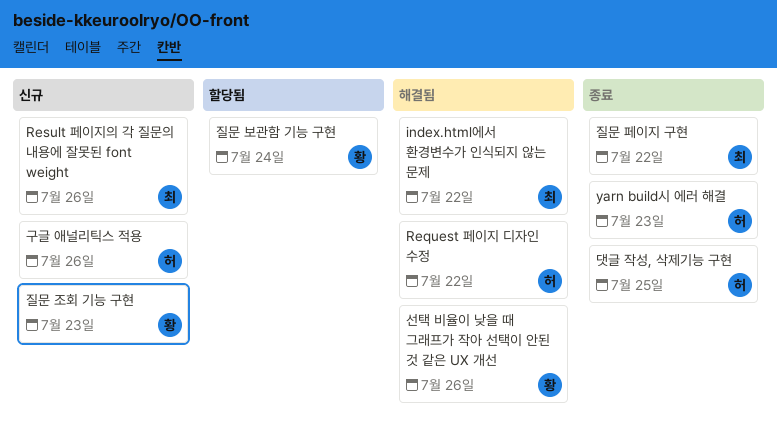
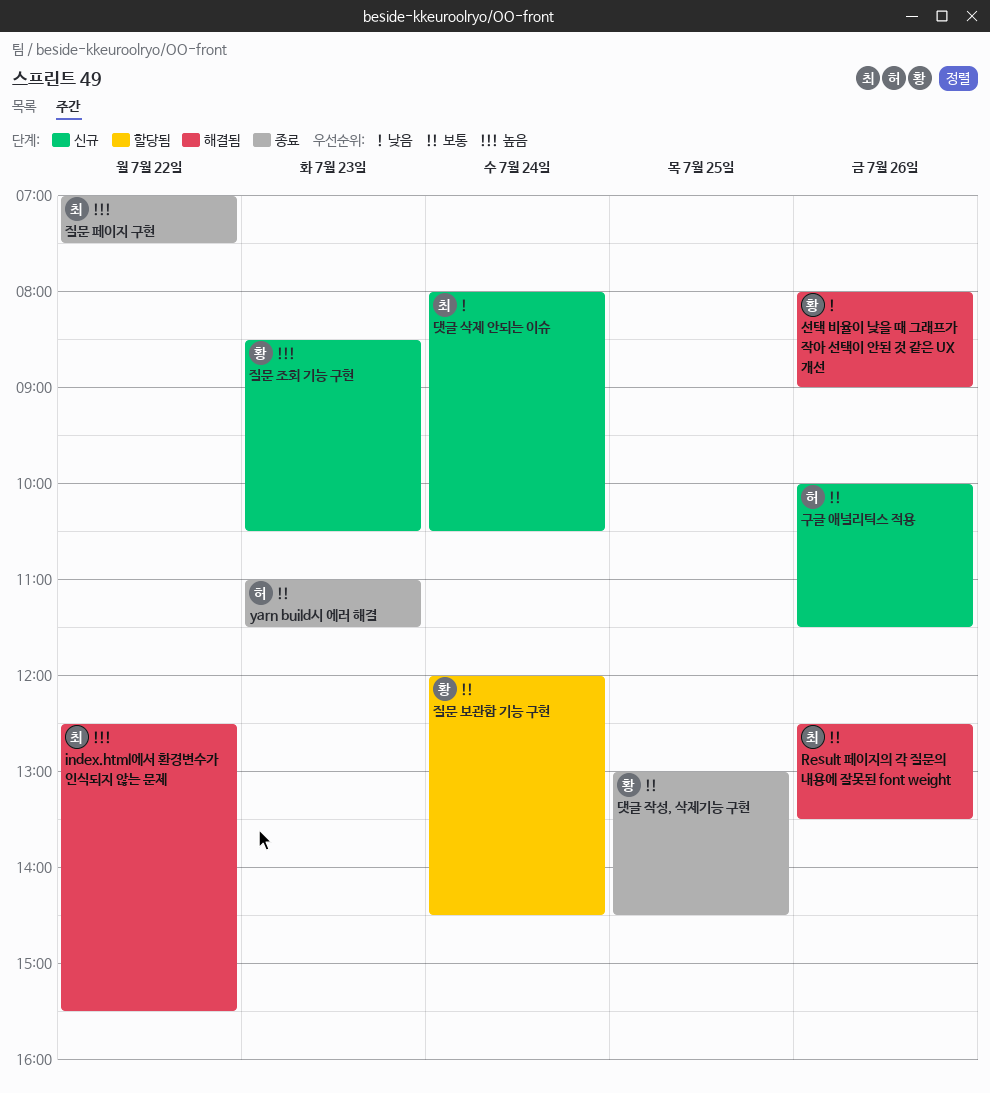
Request 페이지 디자인 수정: present -> none
Result 페이지의 각 질문의 내용에 잘못된 font weight, status: 신규 -> 해결됨
댓글 삭제 안되는 이슈: none -> present
댓글 작성, 삭제기능 구현, owner: 허 -> 황

